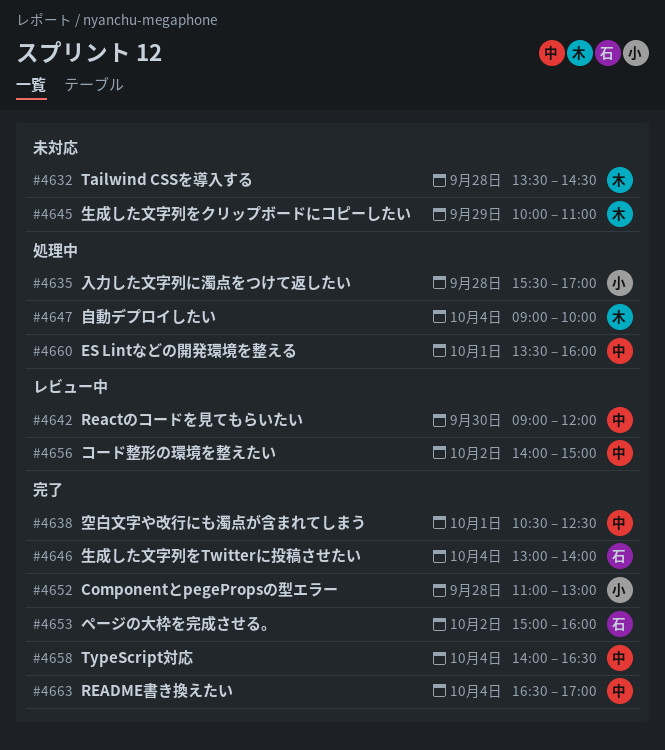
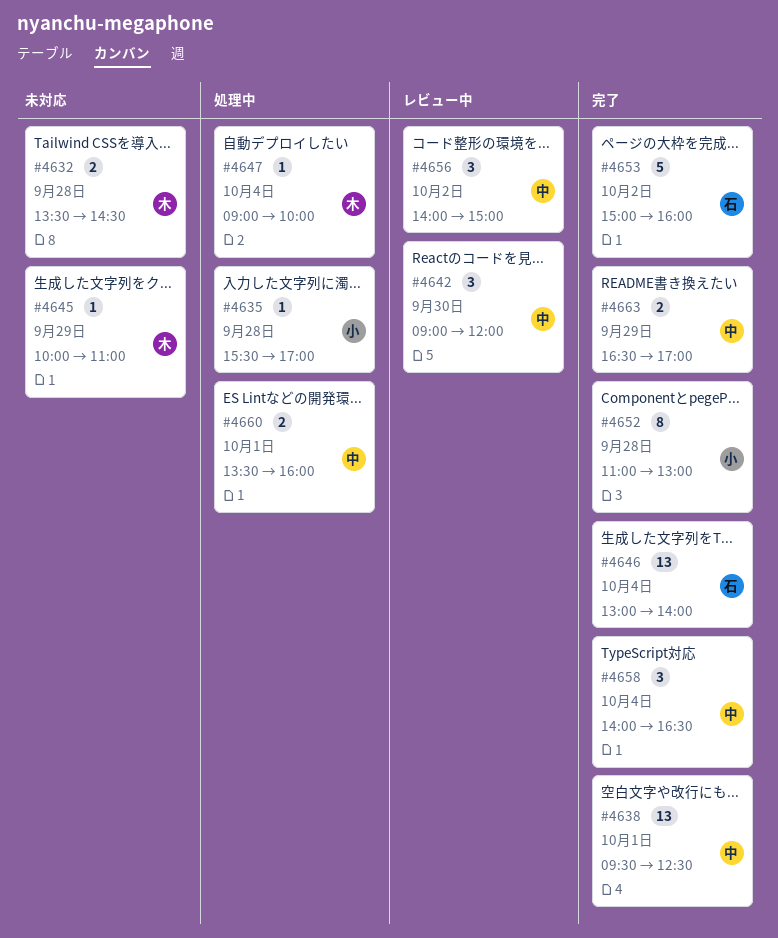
#4638, begins: 10:30 -> 09:30
#4663, day: Oct 4 -> Sep 29

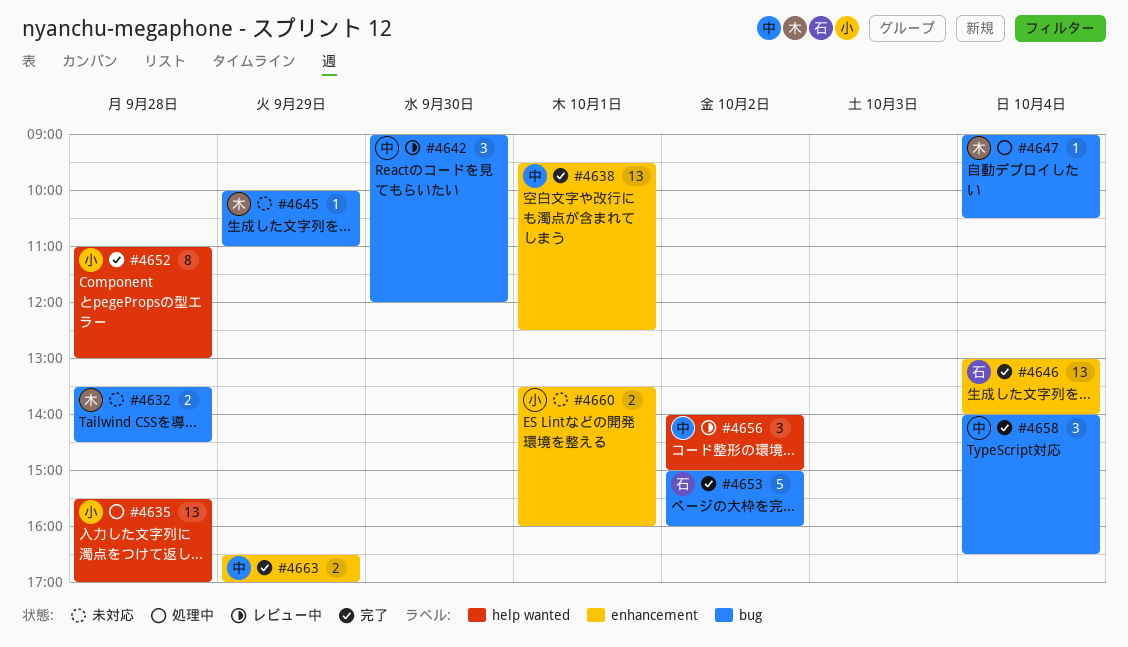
#4635, estimate: 1 -> 13
#4647, ends: 10:00 -> 10:30
#4660, status: 処理中 -> 未対応
#4660, owner: 中 -> 小

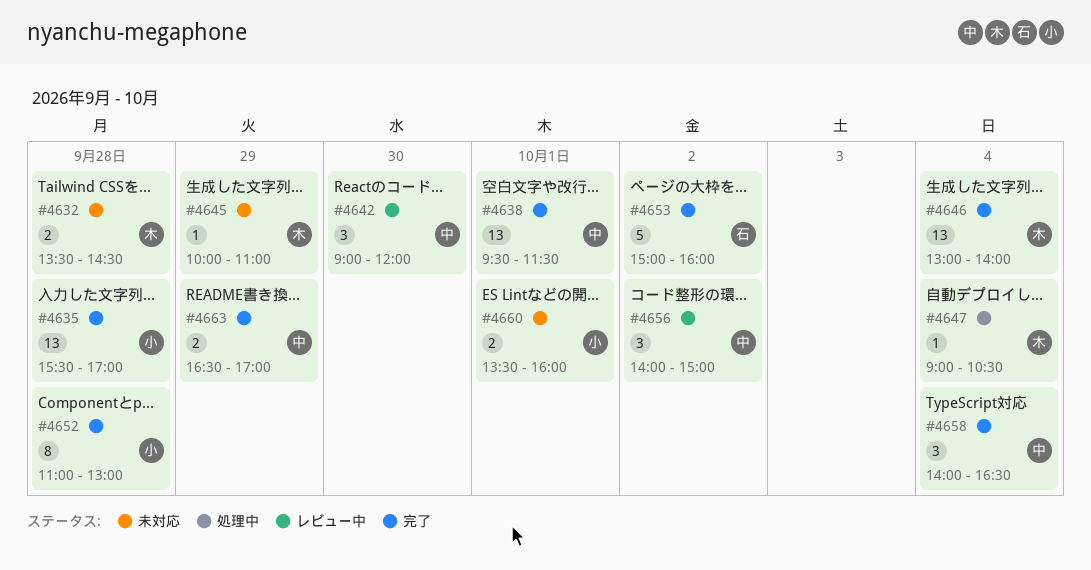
#4635, status: 処理中 -> 完了
#4638, ends: 12:30 -> 11:30
#4646, owner: 石 -> 木

